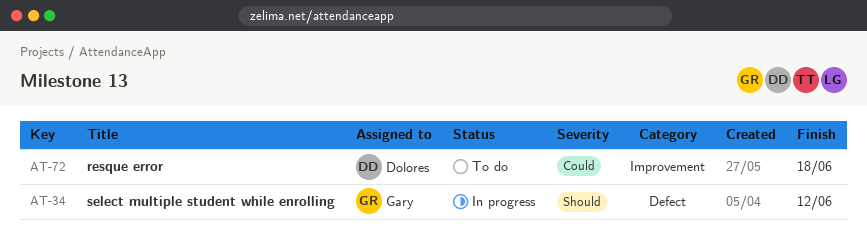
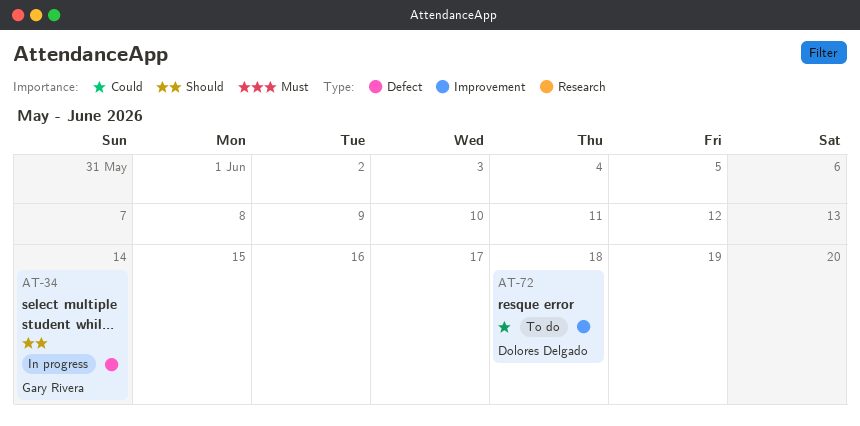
AT-34, due: Jun 12 -> Jun 14

